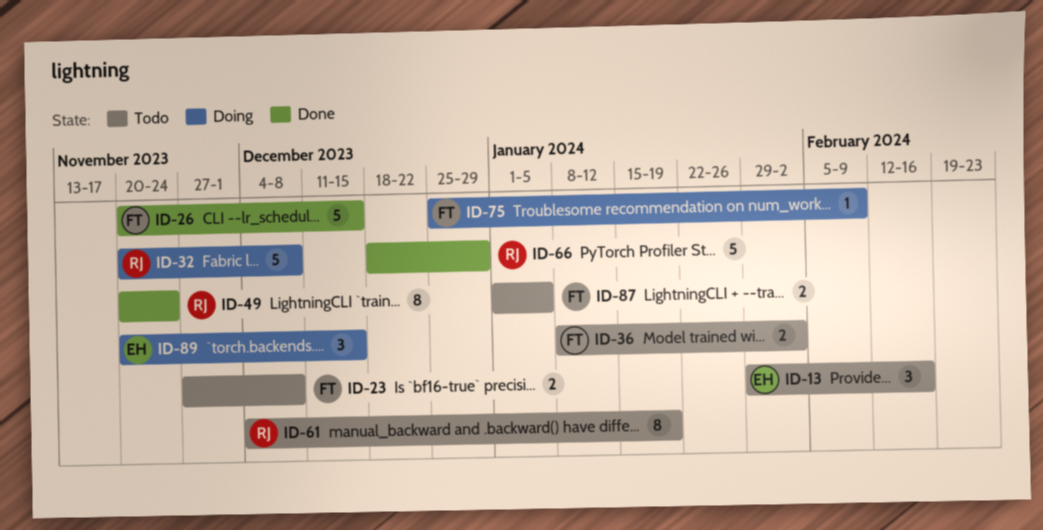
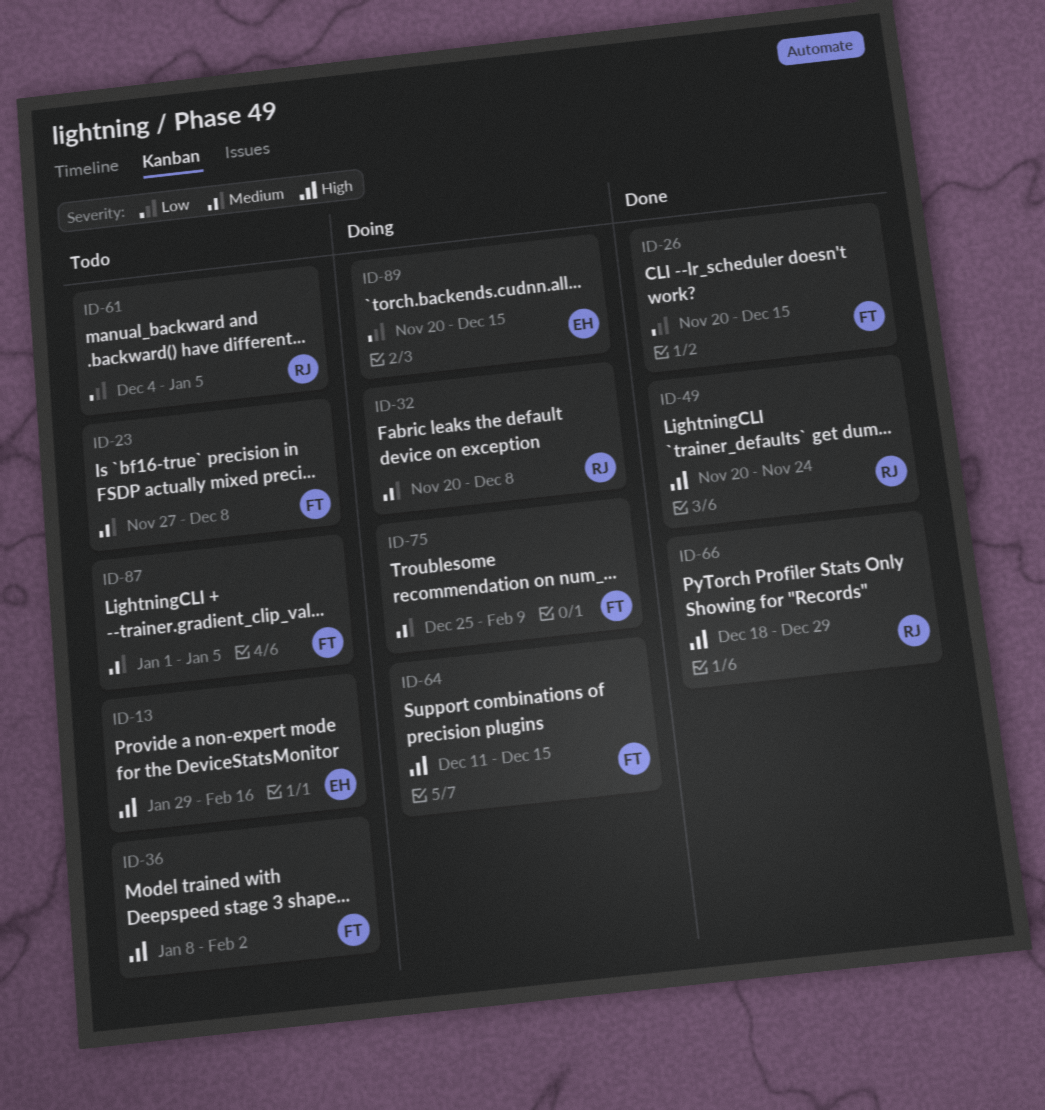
ID-61, due: Jan 19 -> Jan 5
ID-64: none -> present

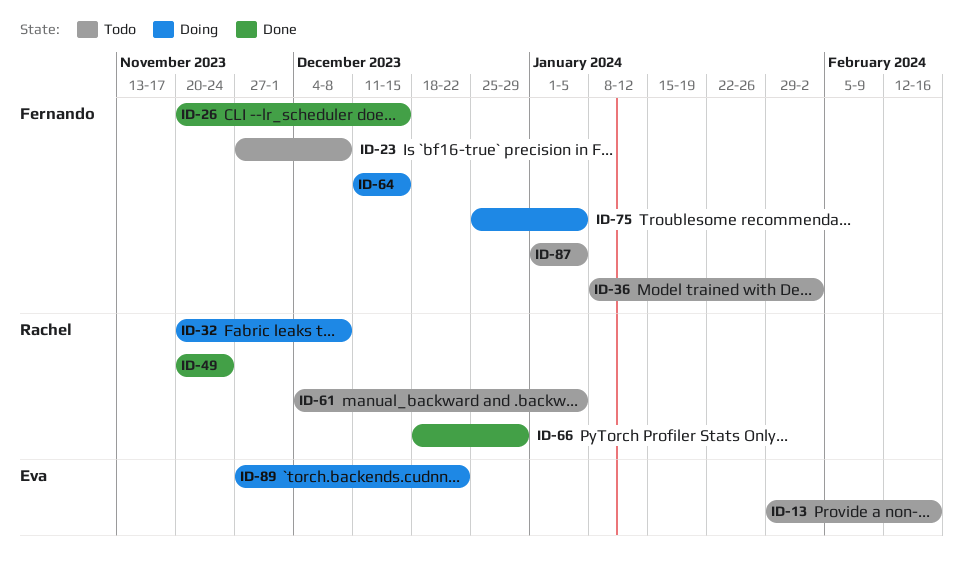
ID-75, due: Feb 9 -> Jan 5
ID-89, start: Nov 20 -> Nov 27
ID-89, due: Dec 15 -> Dec 22

